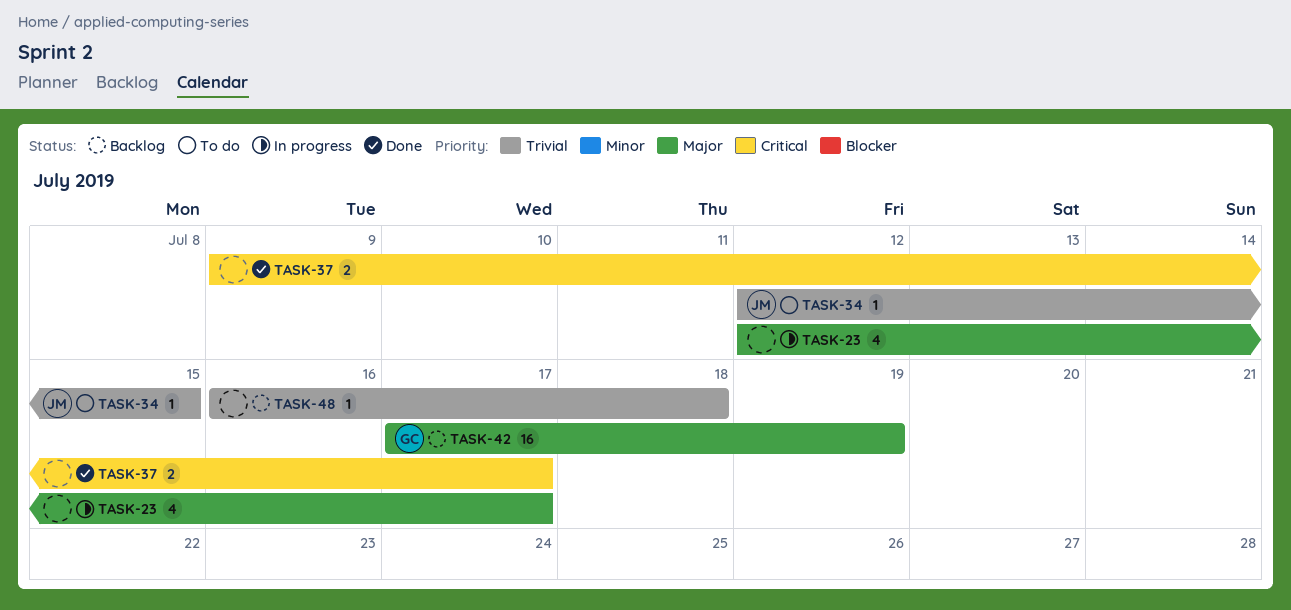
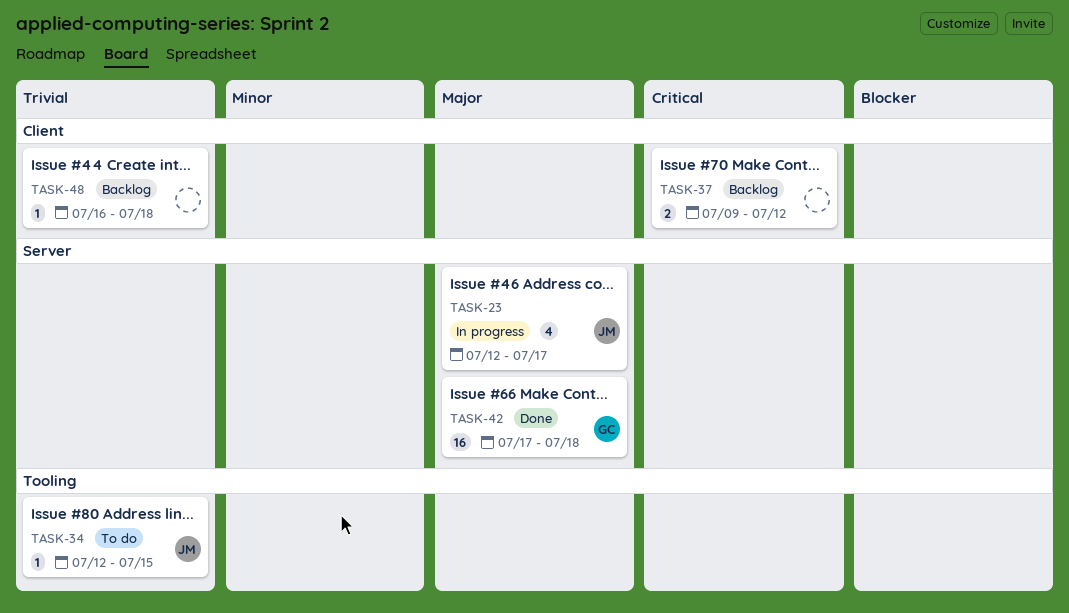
TASK-23, owner: none -> JM
TASK-37, status: Done -> Backlog
TASK-37, due: Jul 17 -> Jul 12
TASK-42, status: Backlog -> Done
TASK-42, due: Jul 19 -> Jul 18

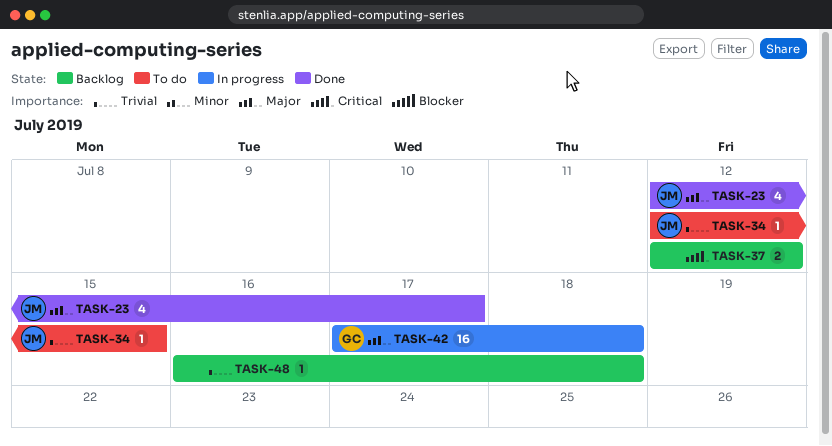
TASK-23, status: In progress -> Done
TASK-37, start: Jul 9 -> Jul 12
TASK-42, status: Done -> In progress

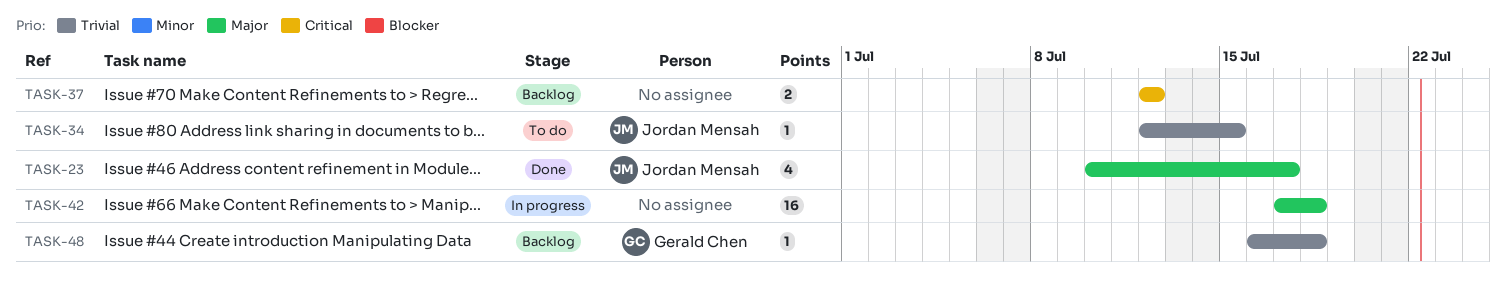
TASK-23, start: Jul 12 -> Jul 10
TASK-42, owner: Gerald Chen -> none
TASK-48, owner: none -> Gerald Chen

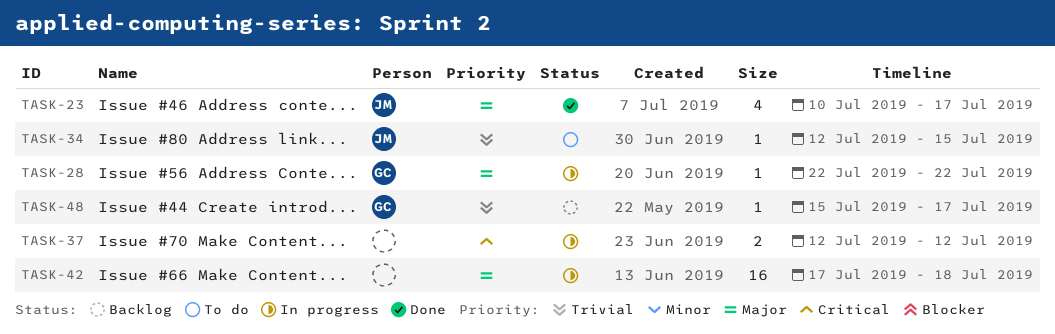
TASK-28: none -> present
TASK-37, status: Backlog -> In progress
TASK-48, start: Jul 16 -> Jul 15
TASK-48, due: Jul 18 -> Jul 17

